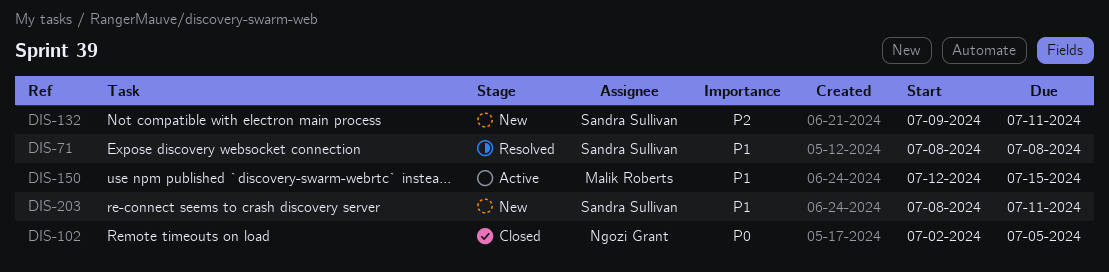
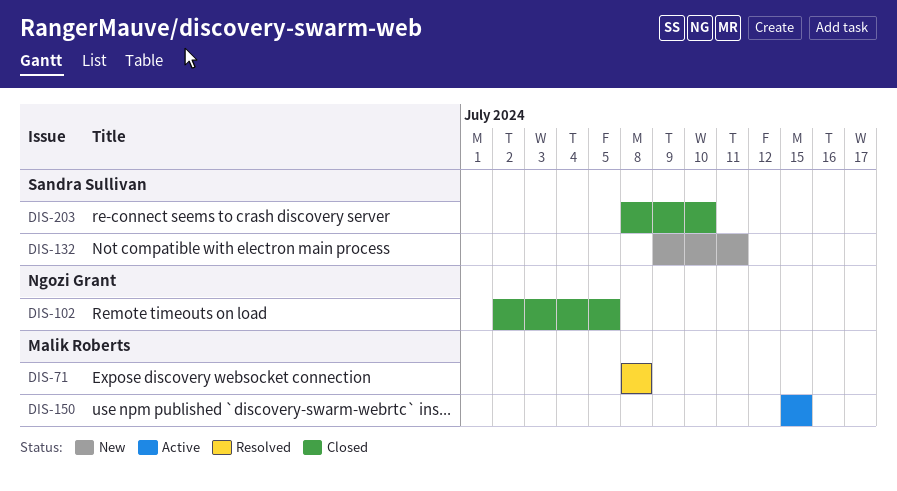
DIS-71, owner: Sandra Sullivan -> Malik Roberts
DIS-150, start: Jul 12 -> Jul 15
DIS-203, status: New -> Closed
DIS-203, due: Jul 11 -> Jul 10

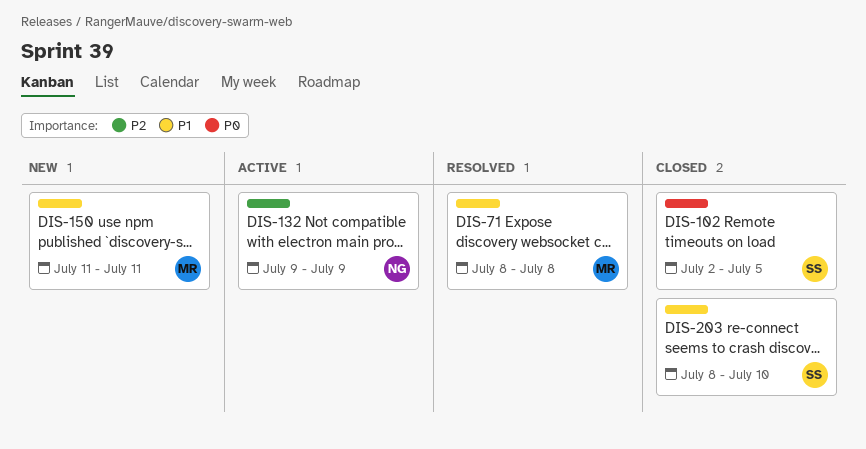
DIS-102, owner: Ngozi Grant -> Sandra Sullivan
DIS-132, status: New -> Active
DIS-132, owner: Sandra Sullivan -> Ngozi Grant
DIS-132, due: Jul 11 -> Jul 9
DIS-150, status: Active -> New
DIS-150, start: Jul 15 -> Jul 11
DIS-150, due: Jul 15 -> Jul 11

